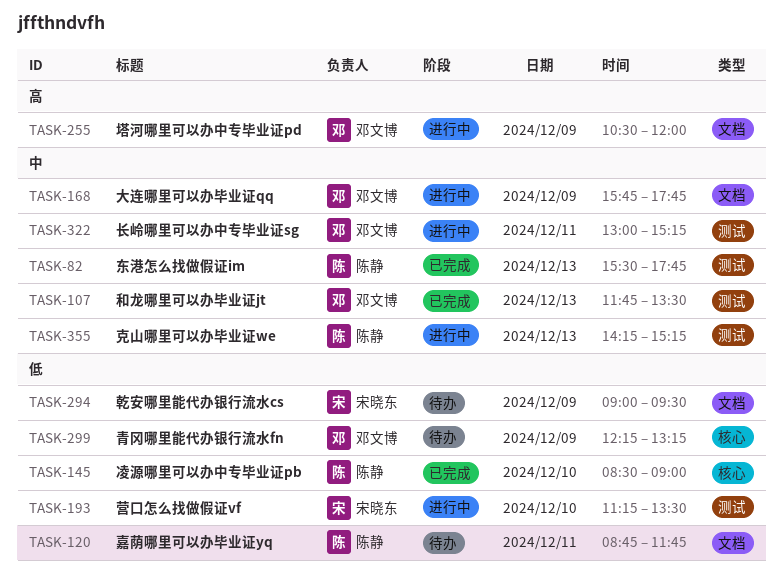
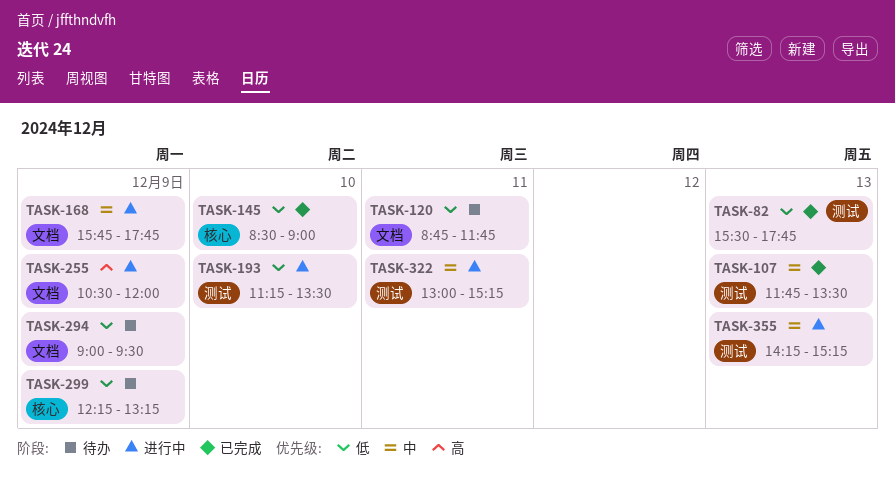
TASK-82, priority: 中 -> 低

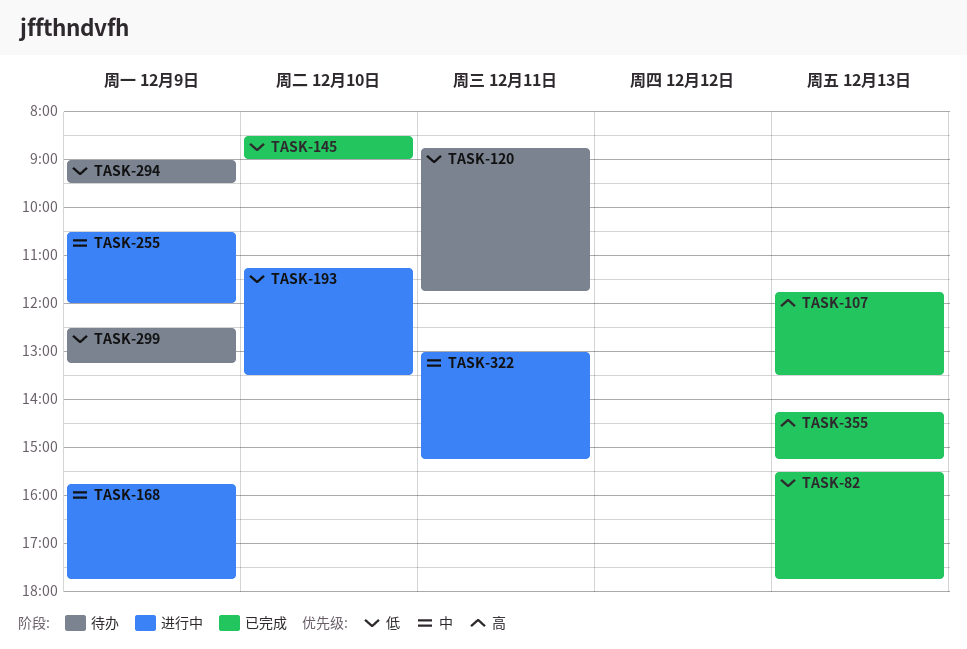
TASK-107, priority: 中 -> 高
TASK-255, priority: 高 -> 中
TASK-299, begins: 12:15 -> 12:30
TASK-355, status: 进行中 -> 已完成
TASK-355, priority: 中 -> 高

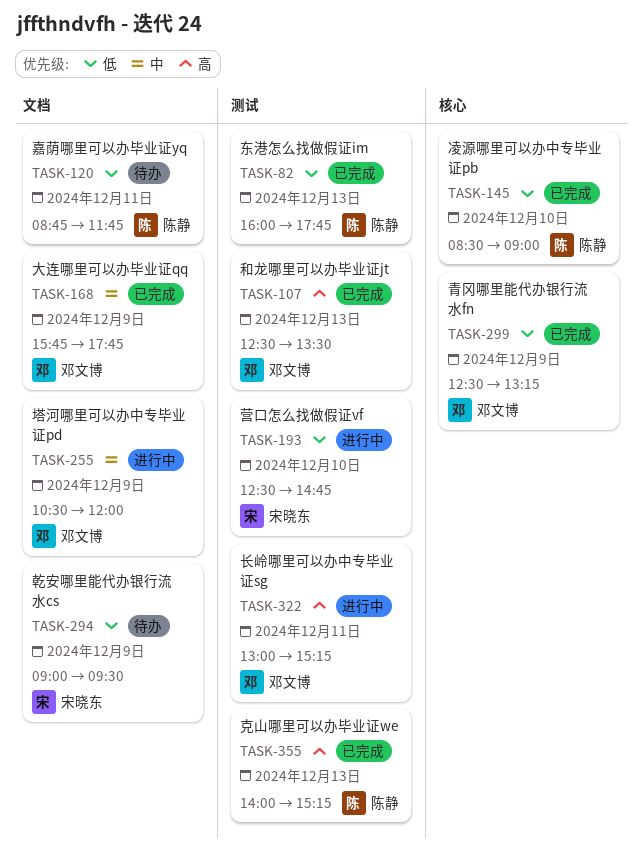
TASK-82, begins: 15:30 -> 16:00
TASK-107, begins: 11:45 -> 12:30
TASK-168, status: 进行中 -> 已完成
TASK-193, begins: 11:15 -> 12:30
TASK-193, ends: 13:30 -> 14:45
TASK-299, status: 待办 -> 已完成
TASK-322, priority: 中 -> 高
TASK-355, begins: 14:15 -> 14:00

